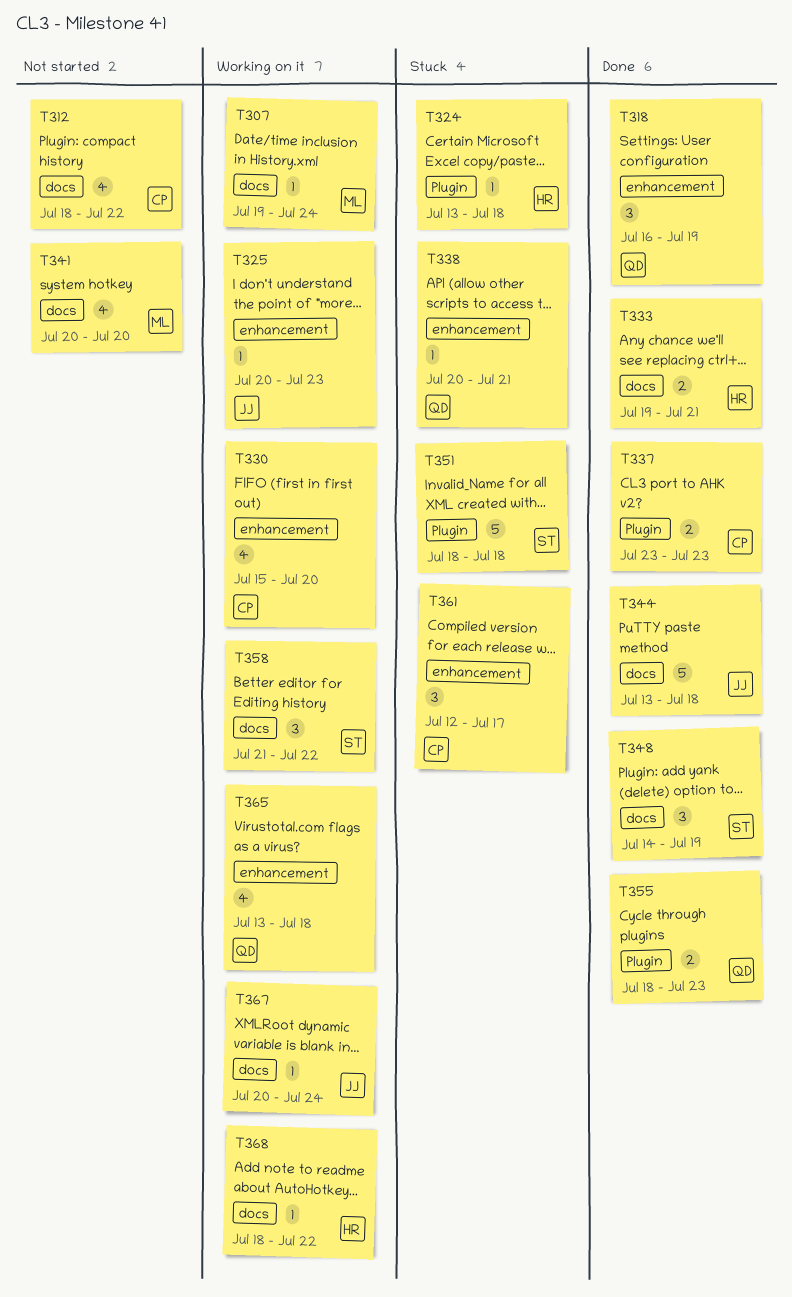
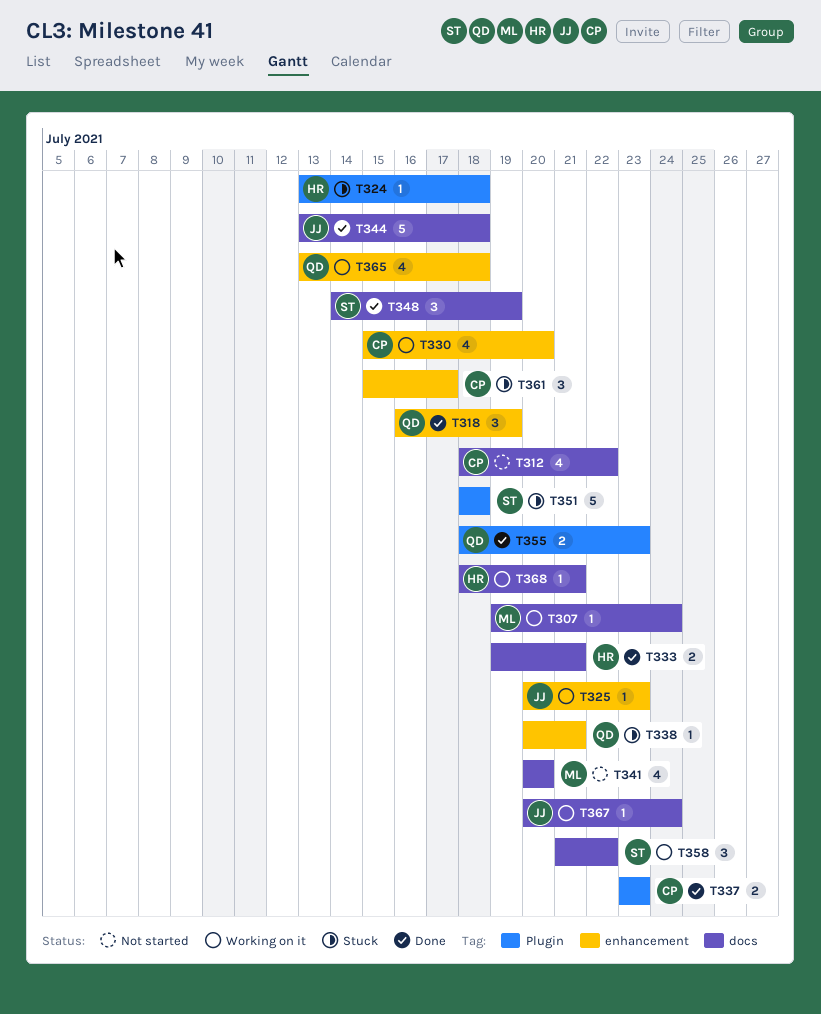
T361, start: Jul 12 -> Jul 15
T368, due: Jul 22 -> Jul 21

